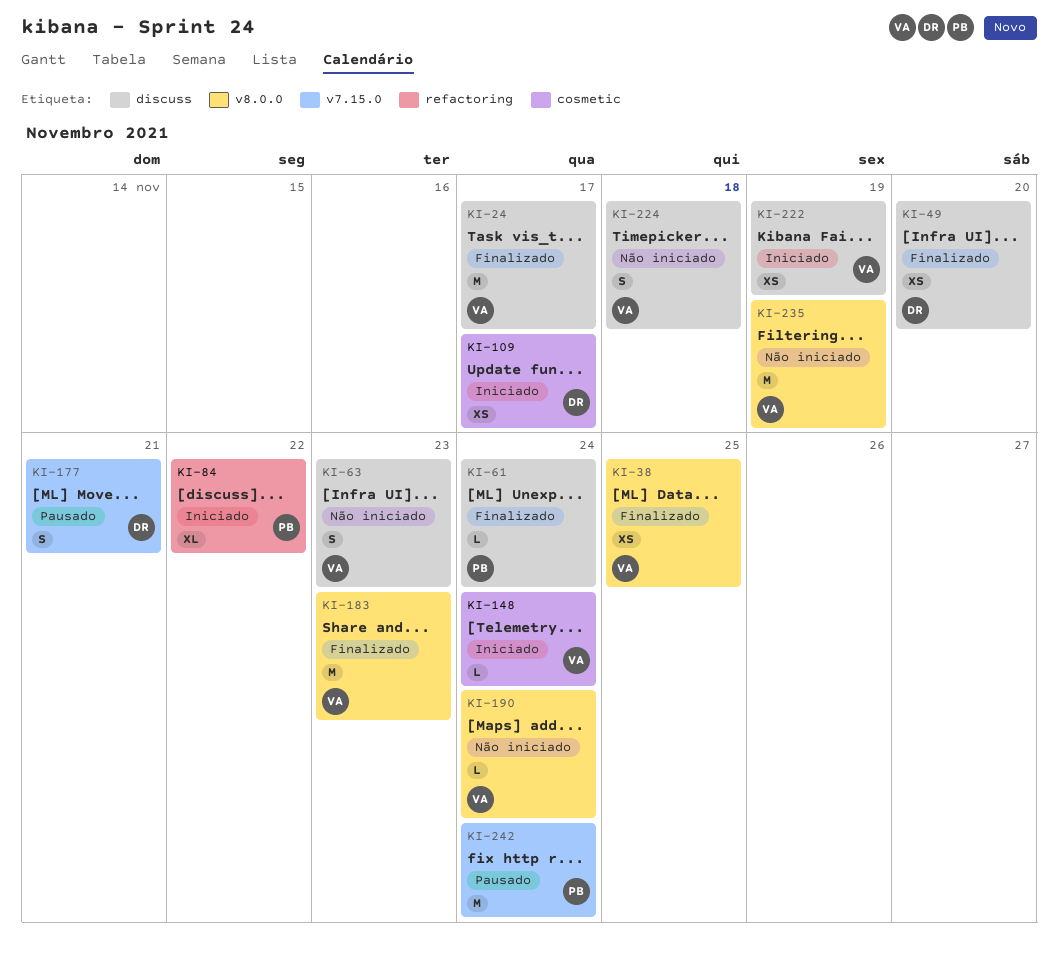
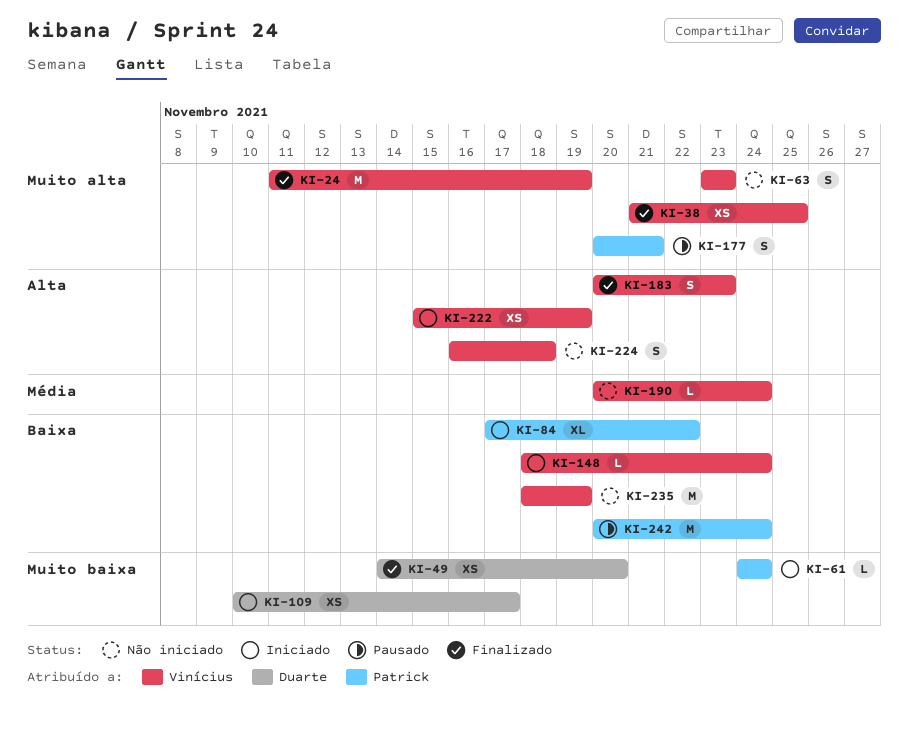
KI-24, due: Nov 17 -> Nov 19
KI-61, status: Finalizado -> Iniciado
KI-177, owner: Duarte -> Patrick
KI-183, estimate: M -> S

